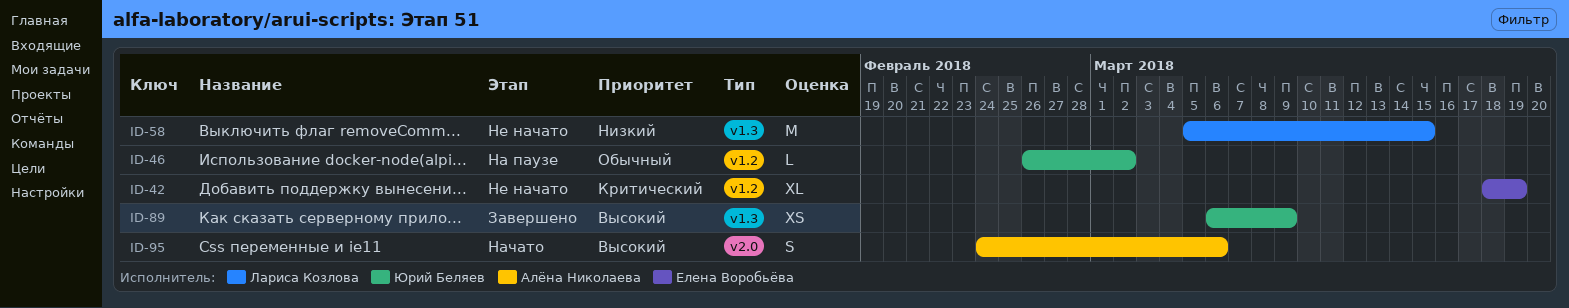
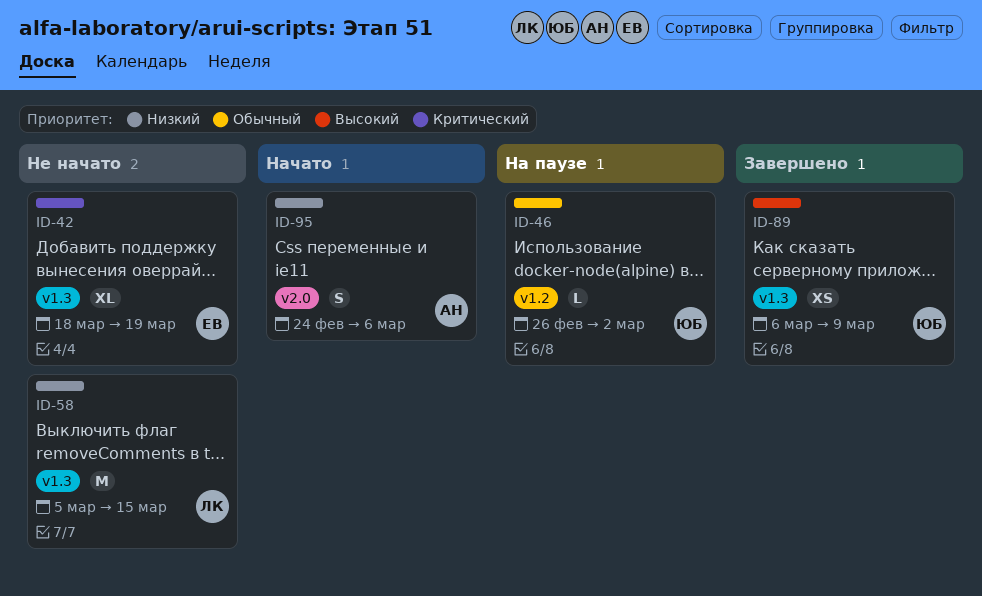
ID-42, label: v1.2 -> v1.3
ID-95, priority: Высокий -> Низкий

